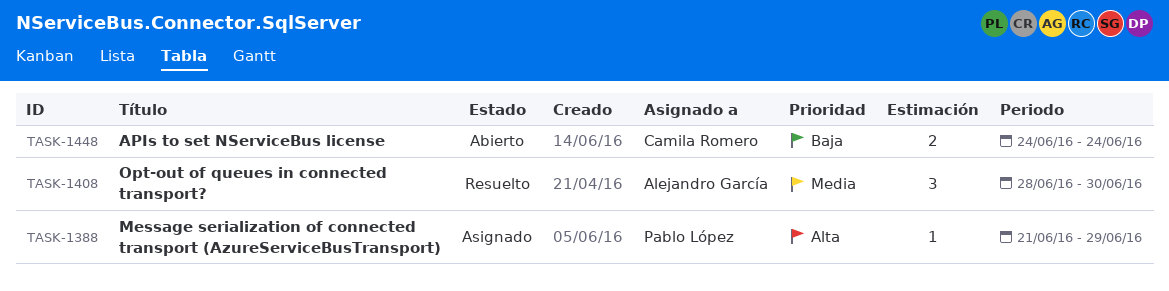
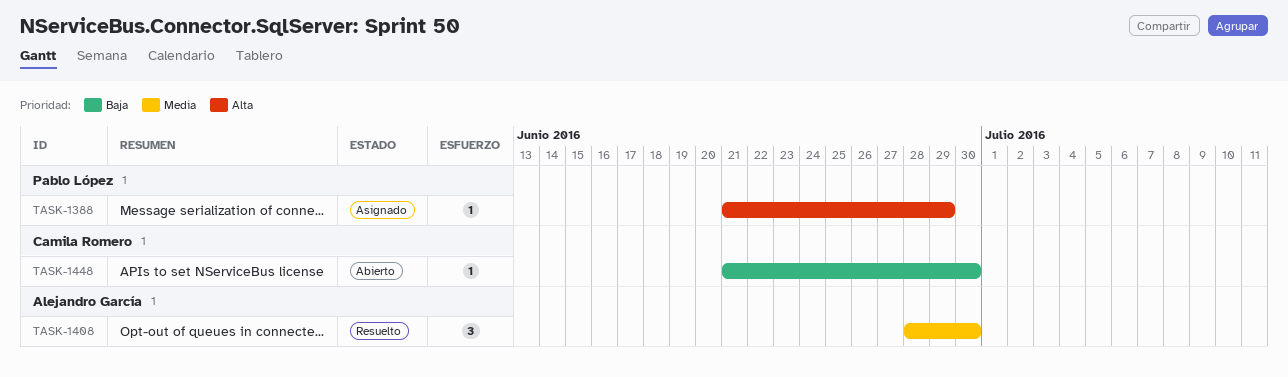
TASK-1448, estimate: 2 -> 1
TASK-1448, start: Jun 24 -> Jun 21
TASK-1448, due: Jun 24 -> Jun 30

